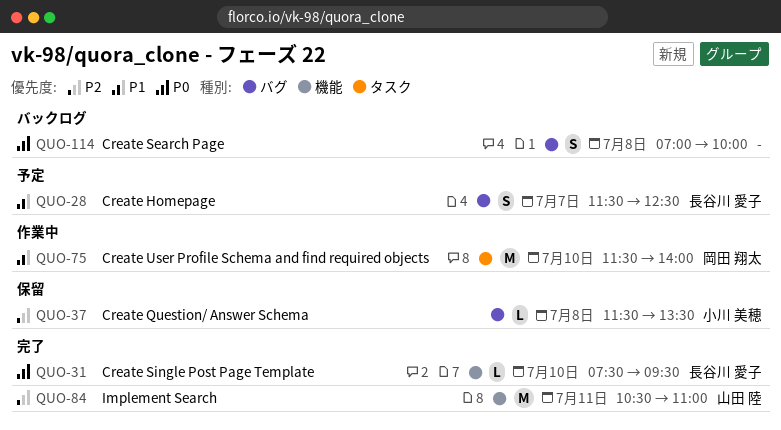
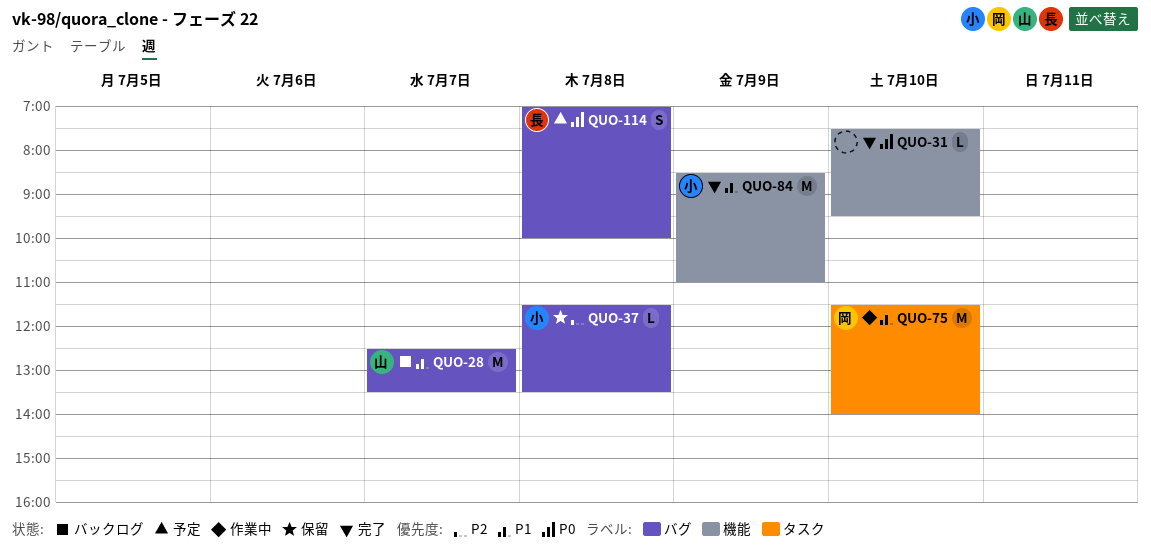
QUO-28, status: 予定 -> バックログ
QUO-28, owner: 長谷川 愛子 -> 山田 陸
QUO-28, estimate: S -> M
QUO-28, begins: 11:30 -> 12:30
QUO-28, ends: 12:30 -> 13:30
QUO-31, owner: 長谷川 愛子 -> none
QUO-84, owner: 山田 陸 -> 小川 美穂
QUO-84, priority: P2 -> P1
QUO-84, day: Jul 11 -> Jul 9
QUO-84, begins: 10:30 -> 08:30
QUO-114, status: バックログ -> 予定
QUO-114, owner: none -> 長谷川 愛子

